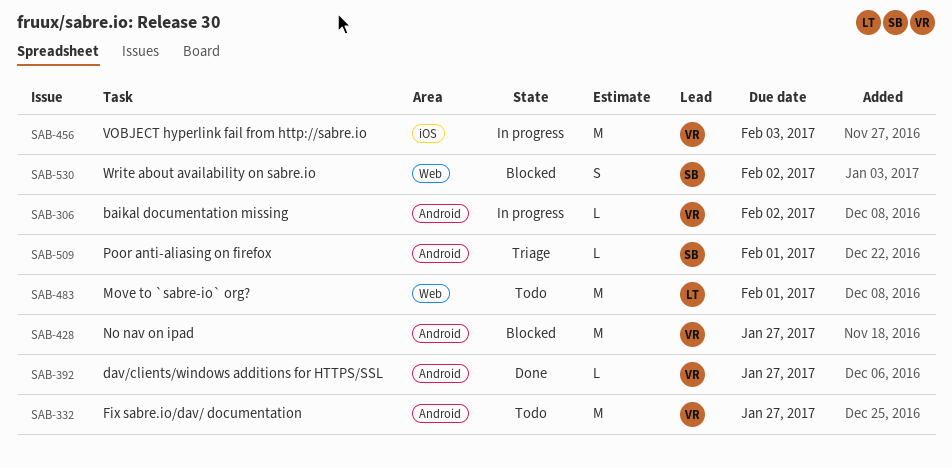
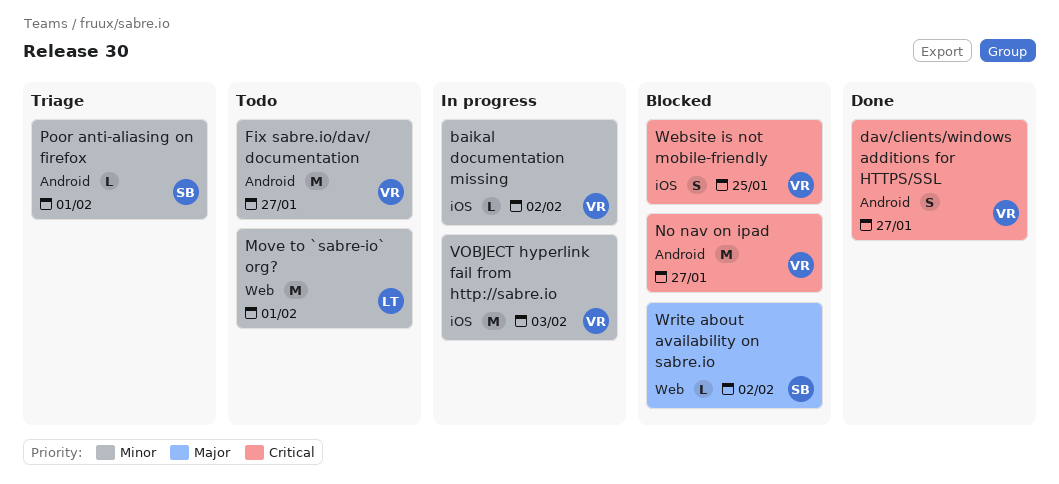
baikal documentation missing, label: Android -> iOS
dav/clients/windows additions for HTTPS/SSL, estimate: L -> S
Website is not mobile-friendly: none -> present
Write about availability on sabre.io, estimate: S -> L

